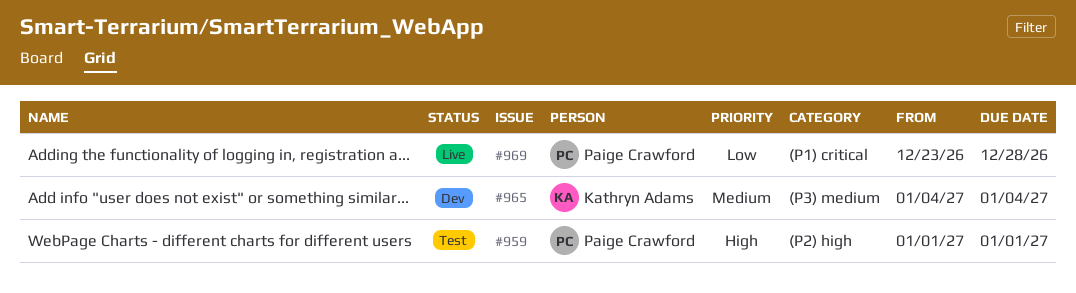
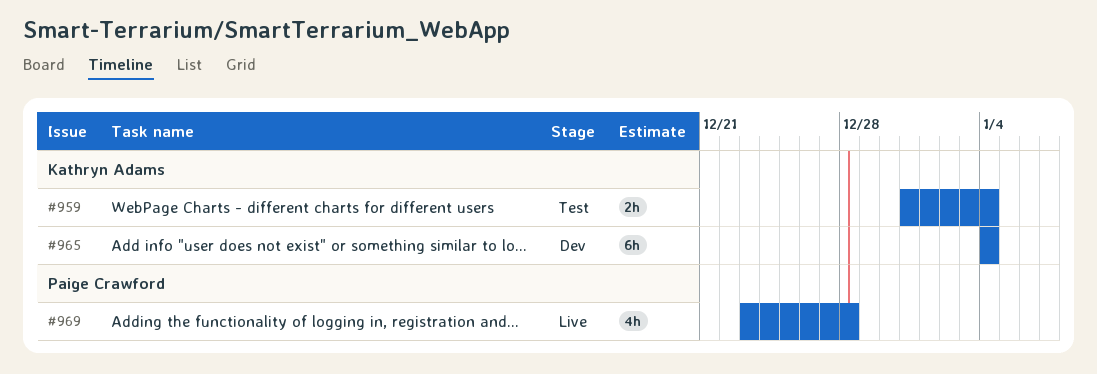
#959, owner: Paige Crawford -> Kathryn Adams
#959, start: Jan 1 -> Dec 31
#959, due: Jan 1 -> Jan 4

